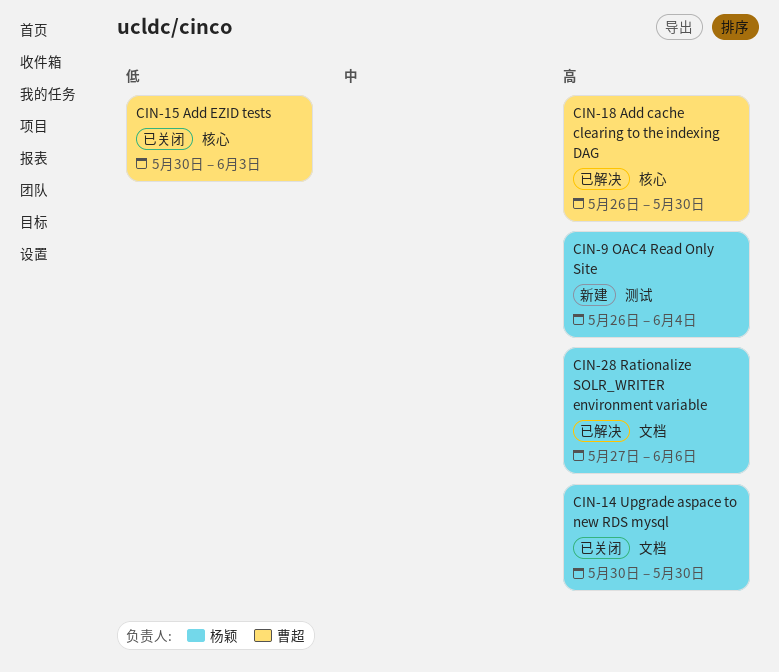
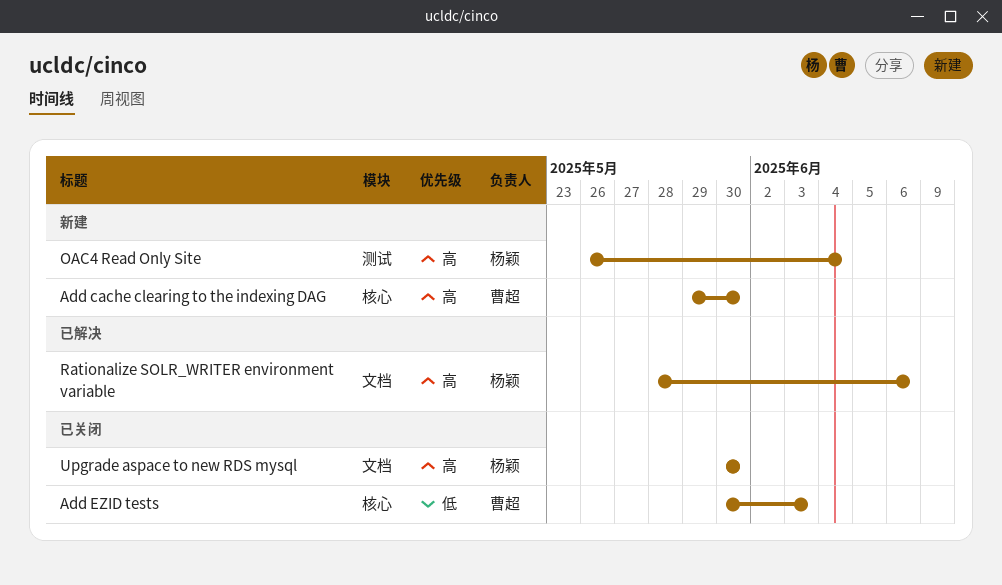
Add cache clearing to the indexing DAG, status: 已解决 -> 新建
Add cache clearing to the indexing DAG, start: May 26 -> May 29
Rationalize SOLR_WRITER environment variable, start: May 27 -> May 28

